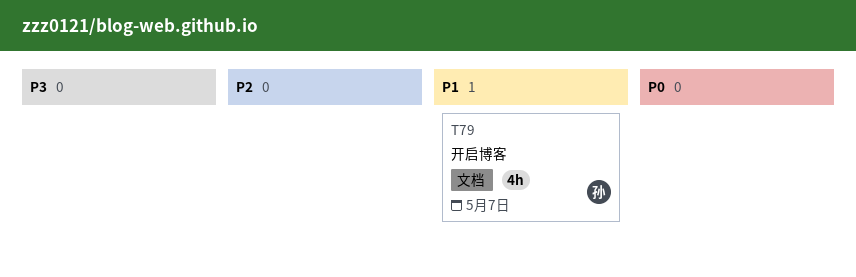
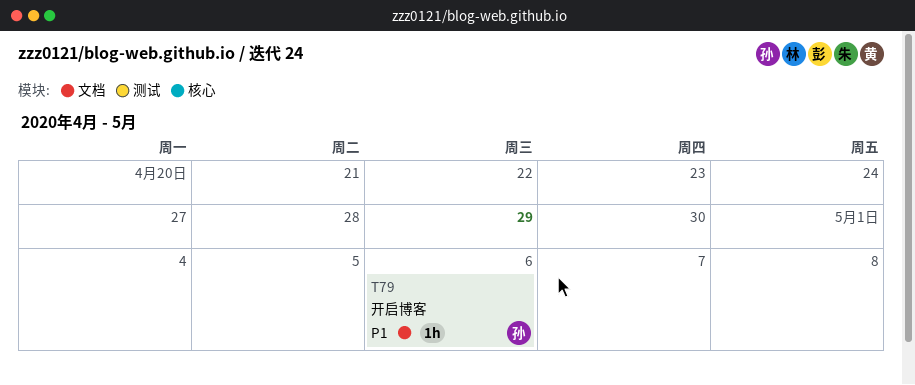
T79, estimate: 4h -> 1h
T79, due: May 7 -> May 6

